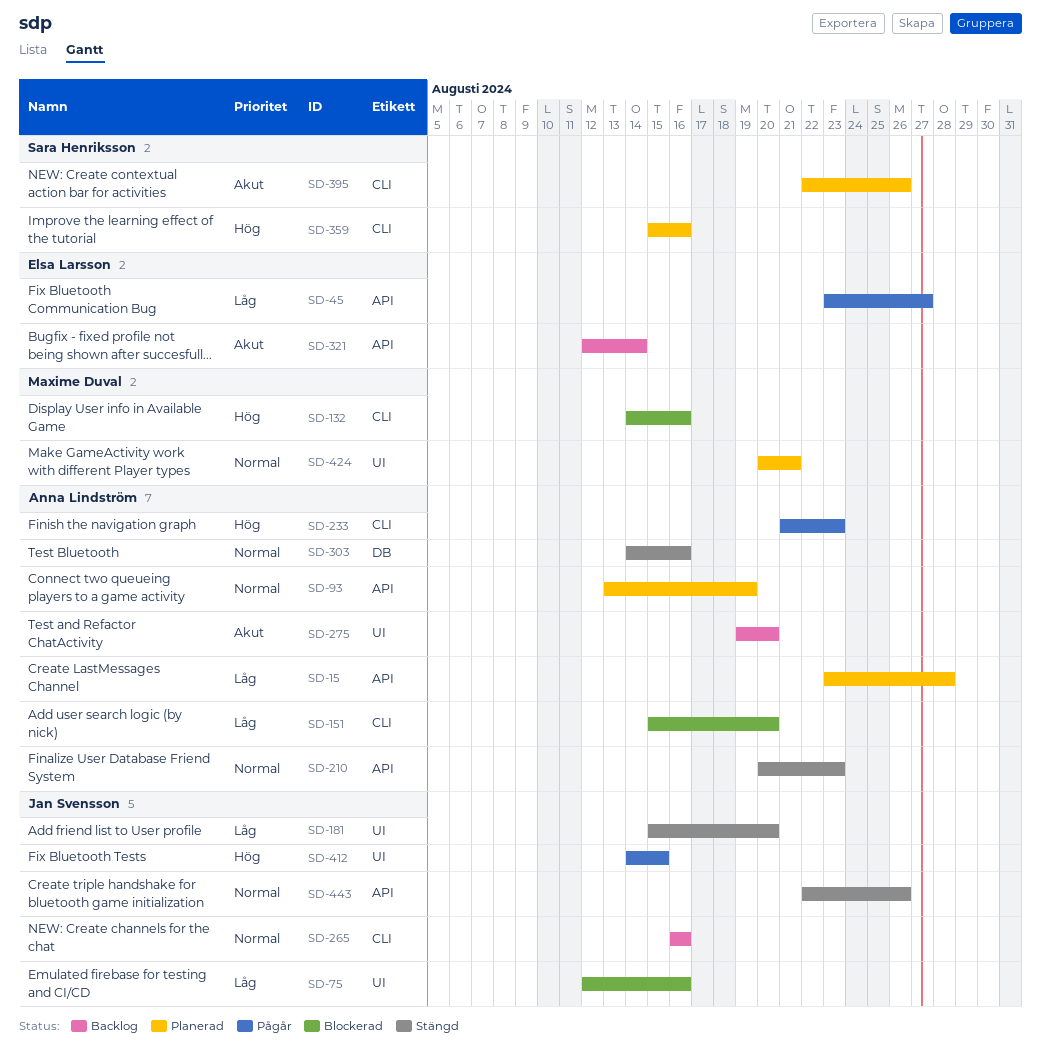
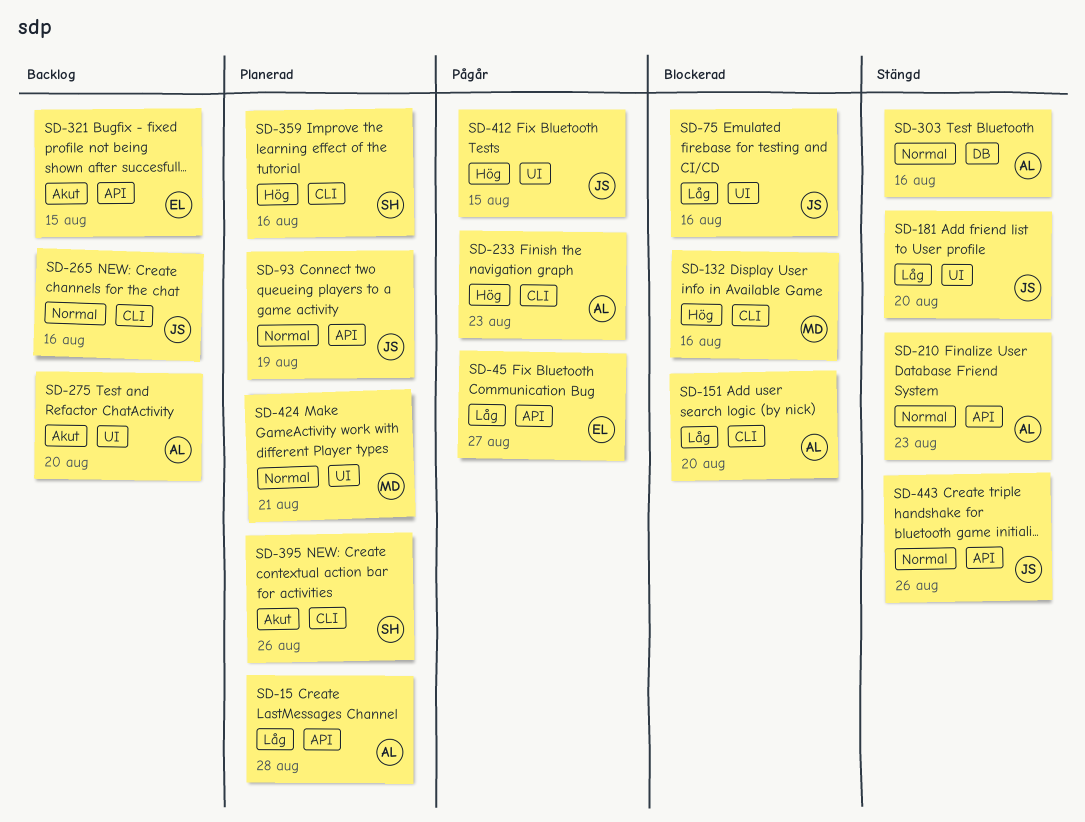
SD-93, owner: Anna Lindström -> Jan Svensson
SD-321, due: Aug 14 -> Aug 15

